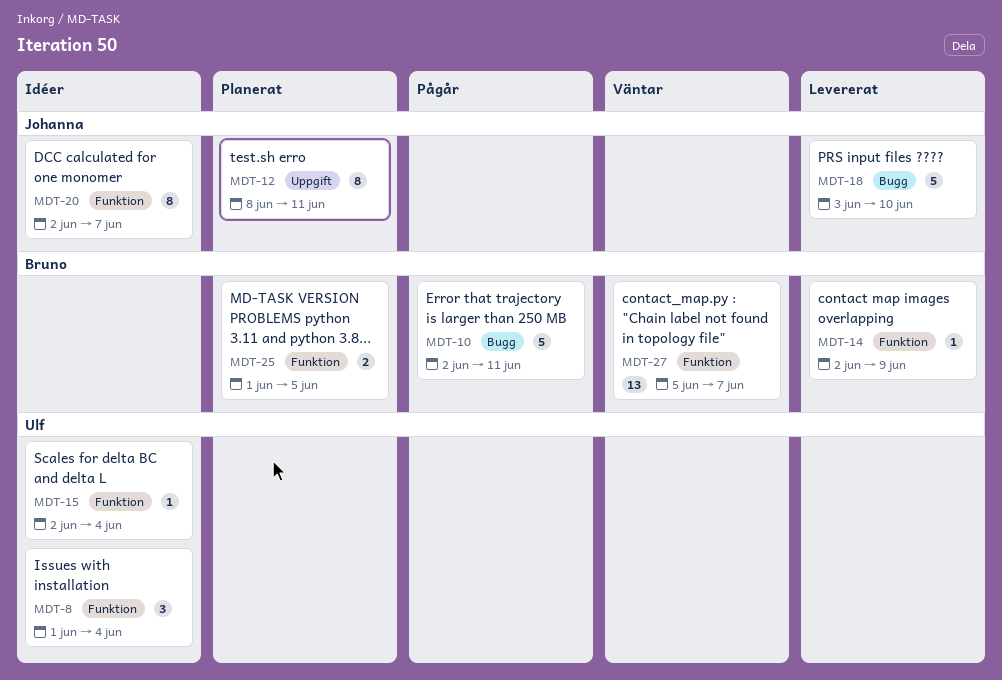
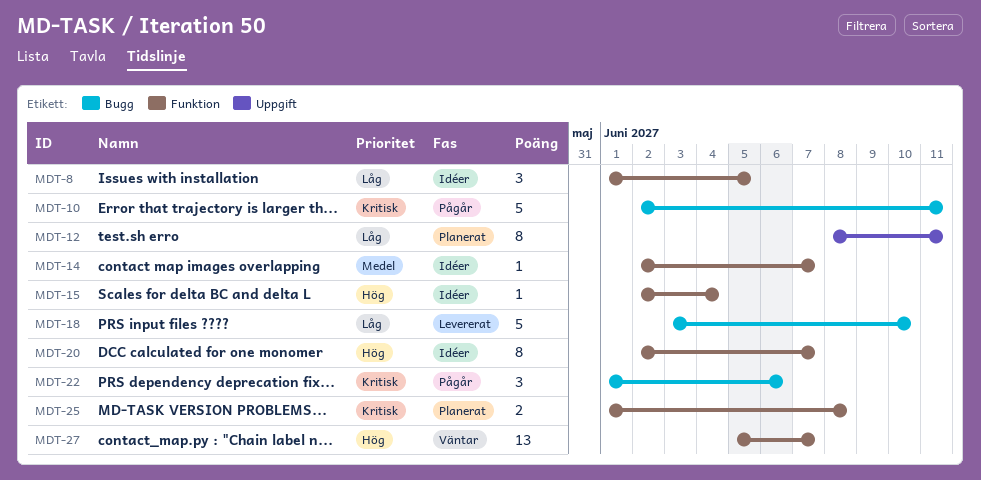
MDT-8, due: Jun 4 -> Jun 5
MDT-14, status: Levererat -> Idéer
MDT-14, due: Jun 9 -> Jun 7
MDT-22: none -> present
MDT-25, due: Jun 5 -> Jun 8

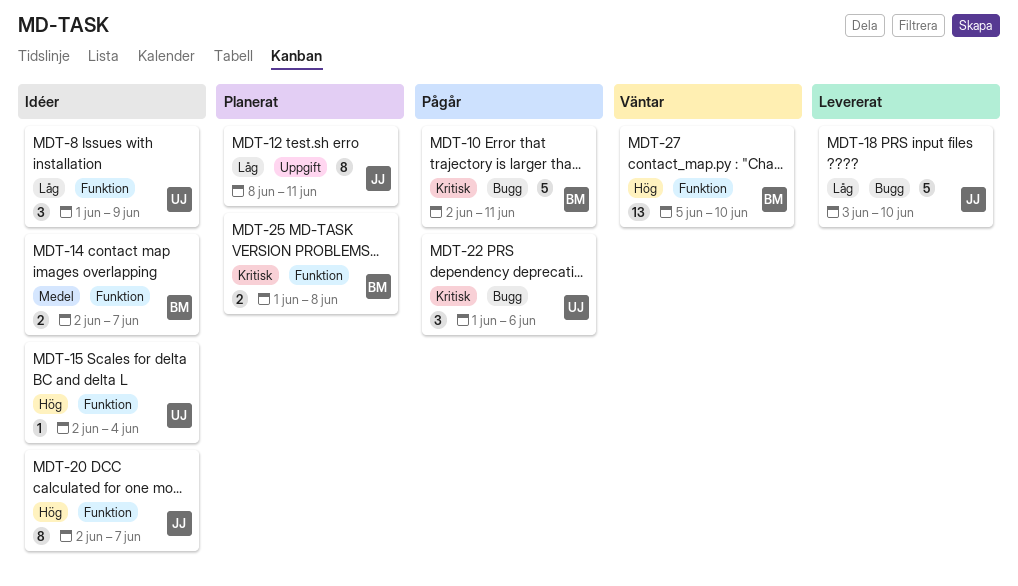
MDT-8, due: Jun 5 -> Jun 9
MDT-14, estimate: 1 -> 2
MDT-27, due: Jun 7 -> Jun 10

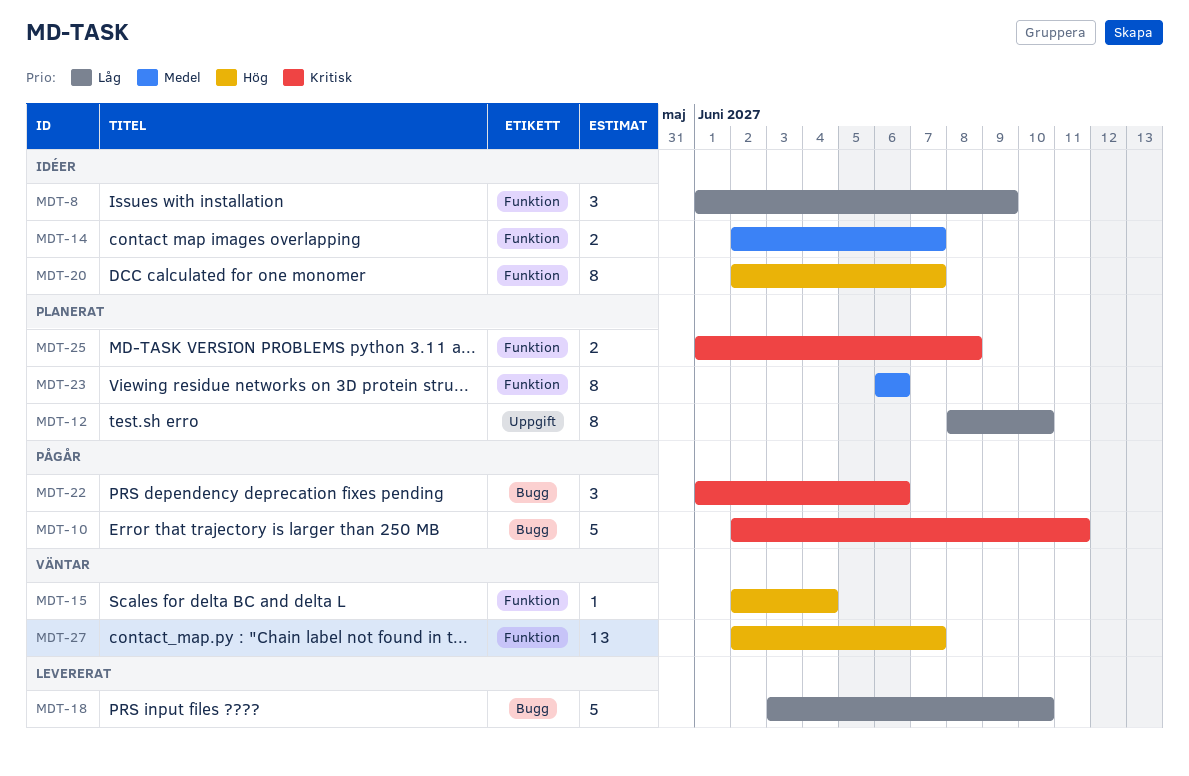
MDT-12, due: Jun 11 -> Jun 10
MDT-15, status: Idéer -> Väntar
MDT-23: none -> present
MDT-27, start: Jun 5 -> Jun 2
MDT-27, due: Jun 10 -> Jun 7

